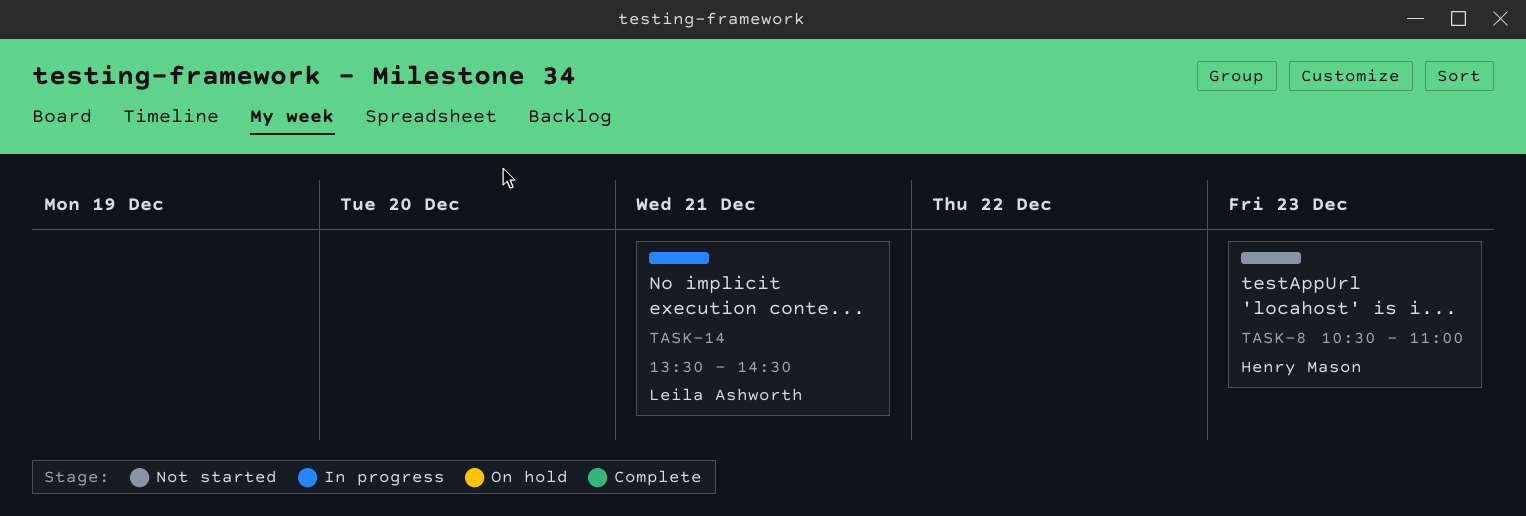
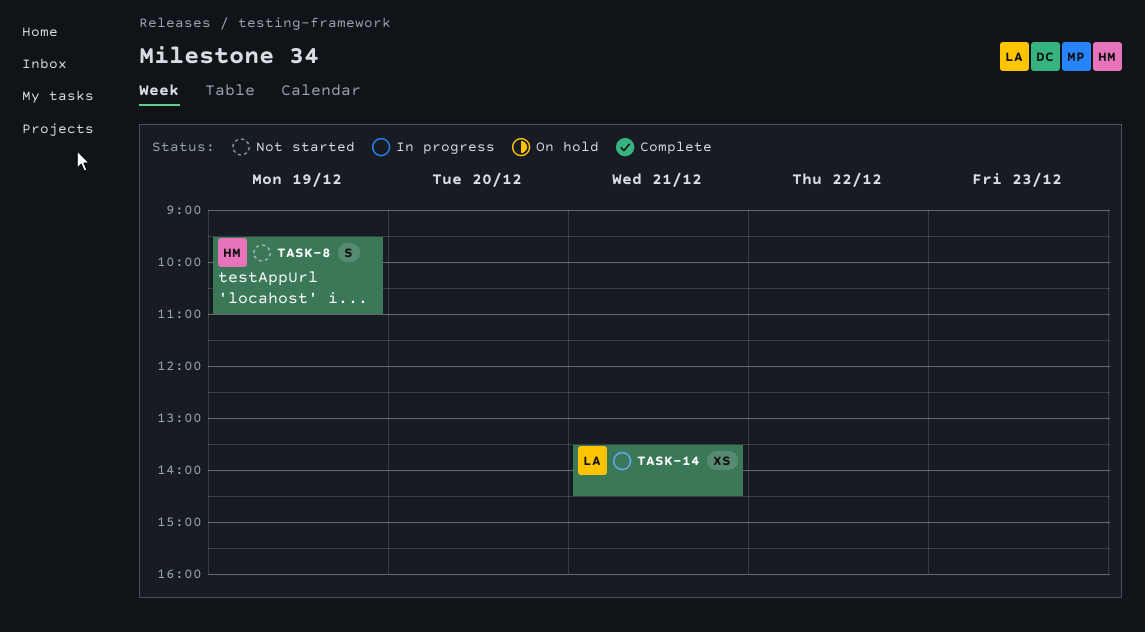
TASK-8, day: Dec 23 -> Dec 19
TASK-8, begins: 10:30 -> 09:30

